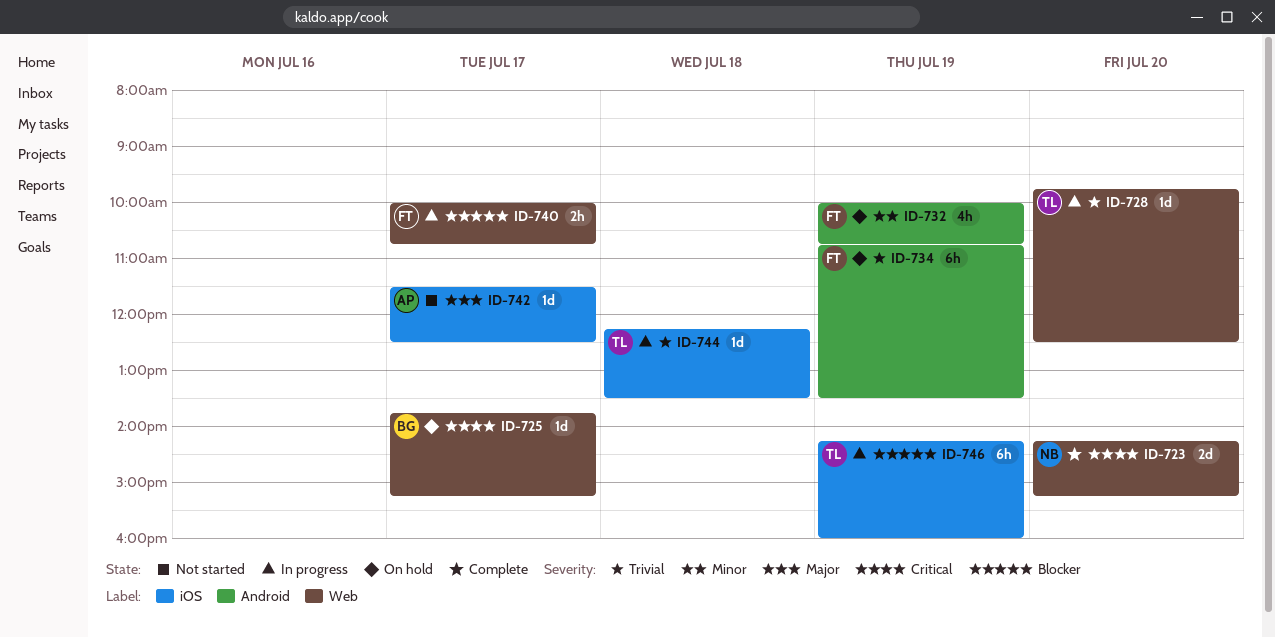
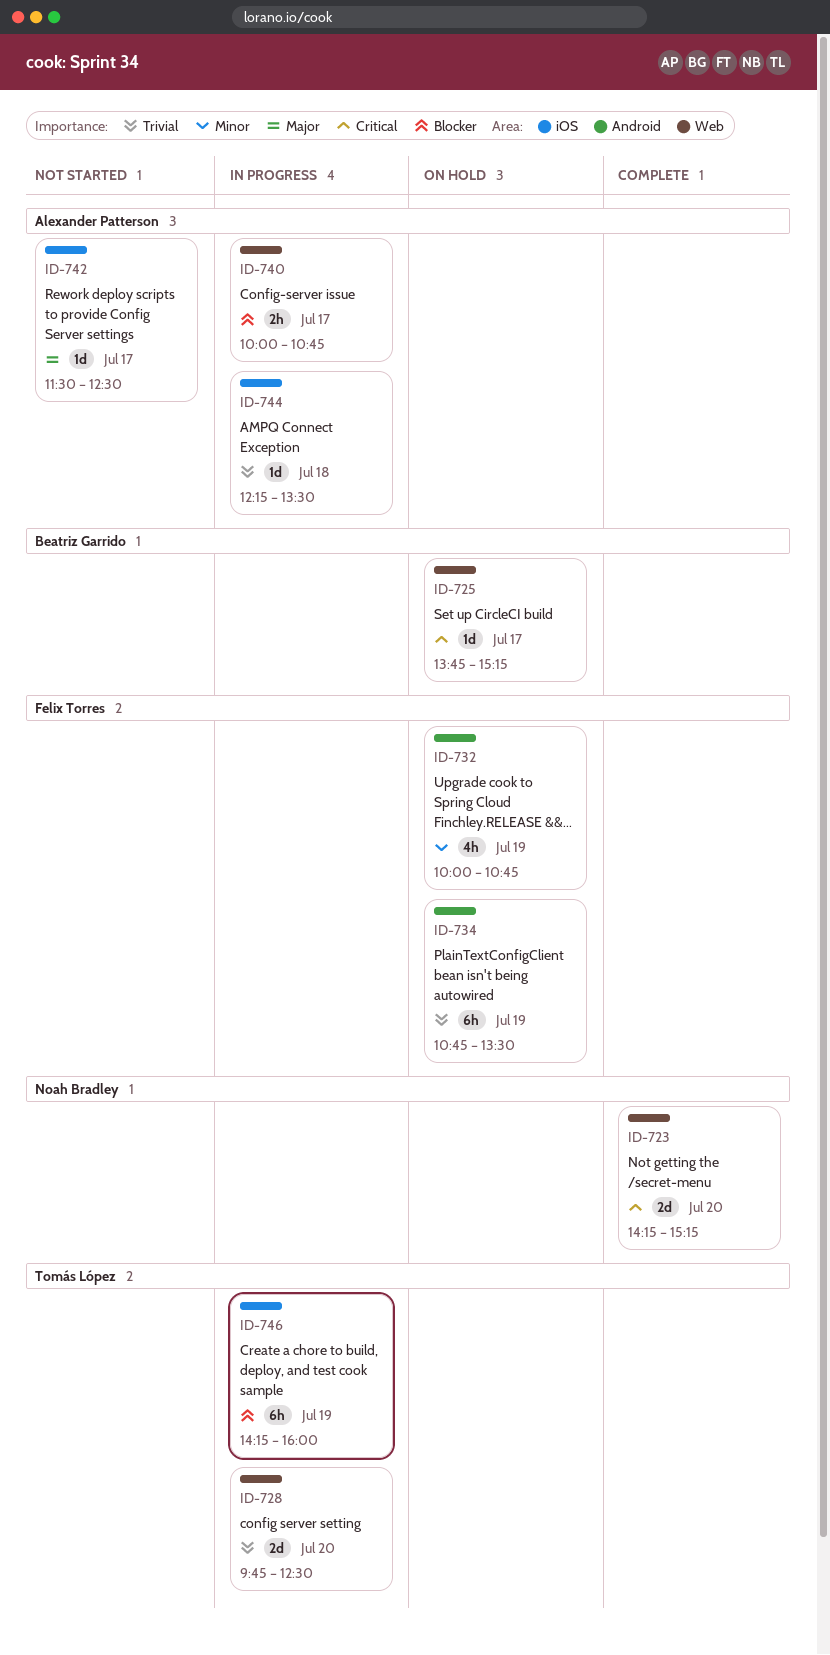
ID-728, estimate: 1d -> 2d
ID-740, owner: Felix Torres -> Alexander Patterson
ID-744, owner: Tomás López -> Alexander Patterson

